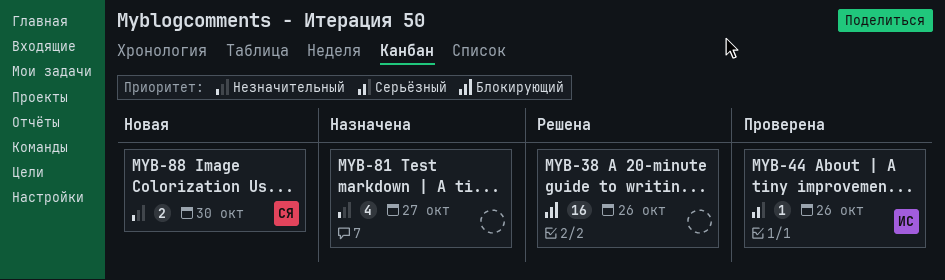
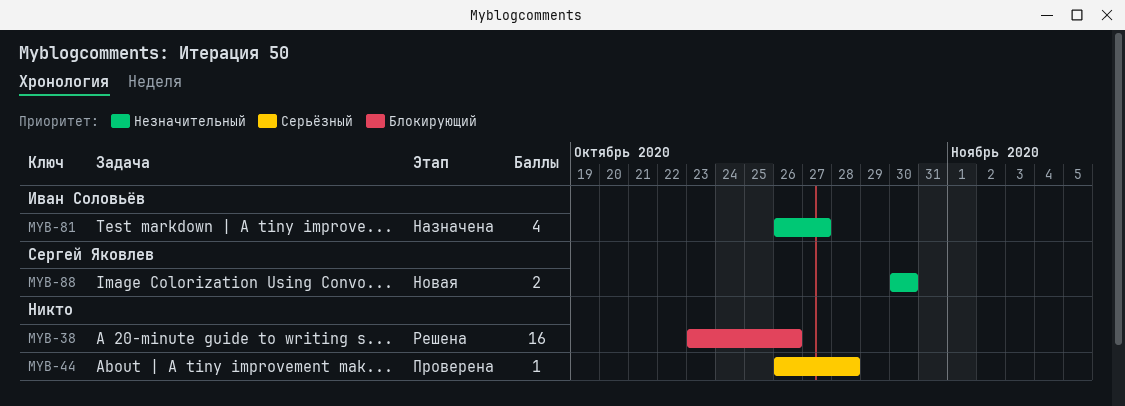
MYB-44, owner: Иван Соловьёв -> none
MYB-44, due: Oct 26 -> Oct 28
MYB-81, owner: none -> Иван Соловьёв

